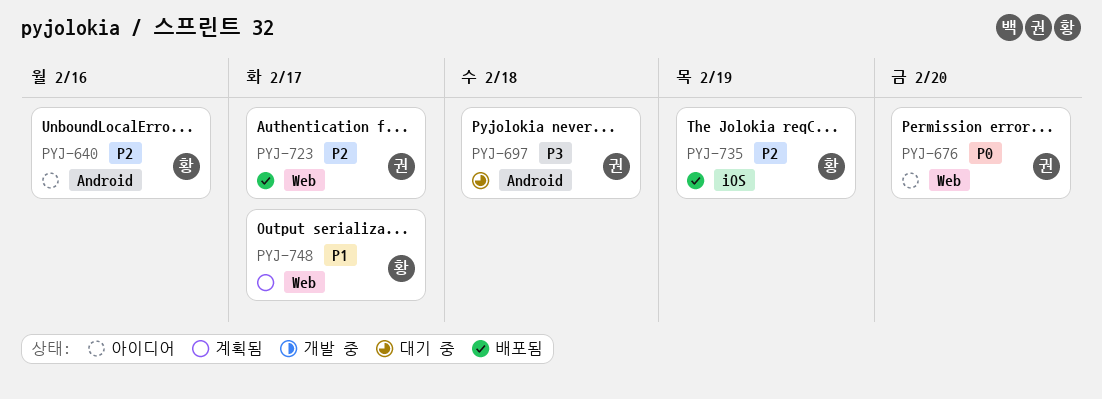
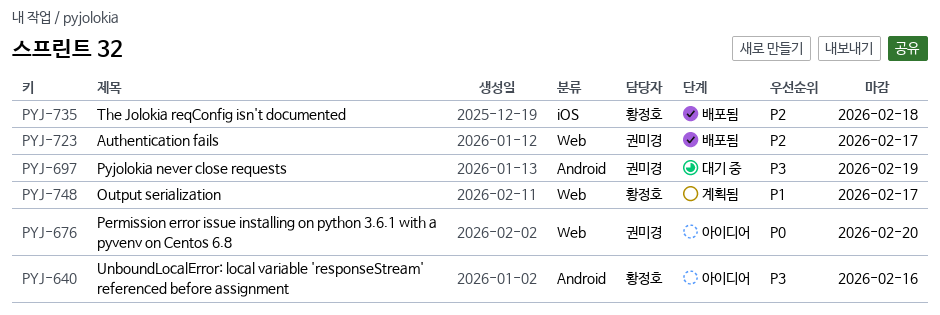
PYJ-640, priority: P2 -> P3
PYJ-697, due: Feb 18 -> Feb 19
PYJ-735, due: Feb 19 -> Feb 18

